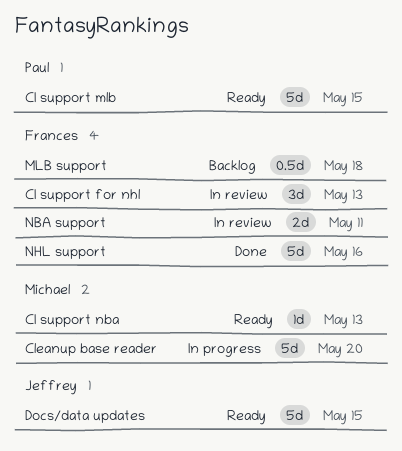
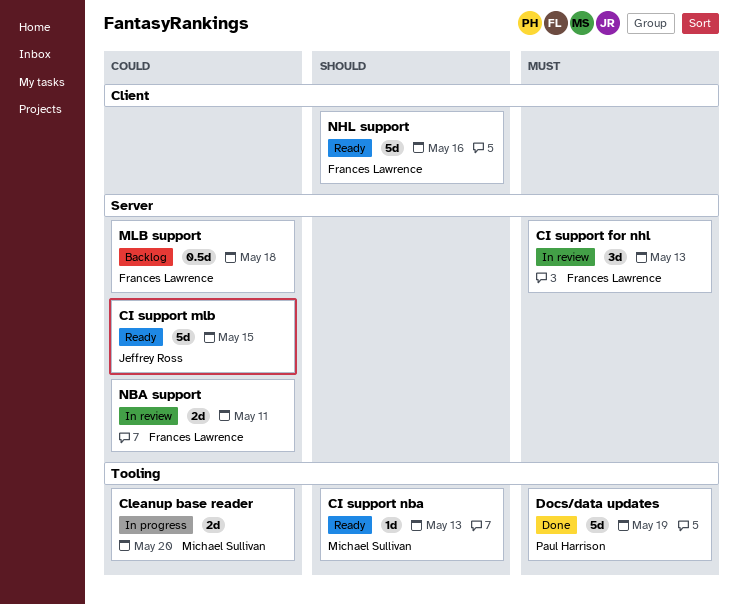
CI support mlb, owner: Paul Harrison -> Jeffrey Ross
Cleanup base reader, estimate: 5d -> 2d
Docs/data updates, status: Ready -> Done
Docs/data updates, owner: Jeffrey Ross -> Paul Harrison
Docs/data updates, due: May 15 -> May 19
NHL support, status: Done -> Ready

